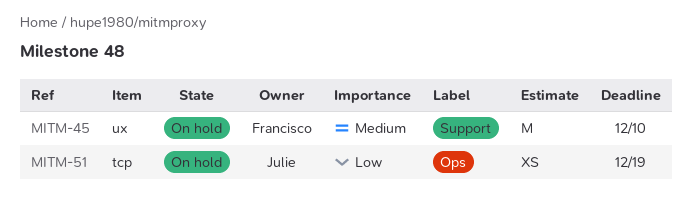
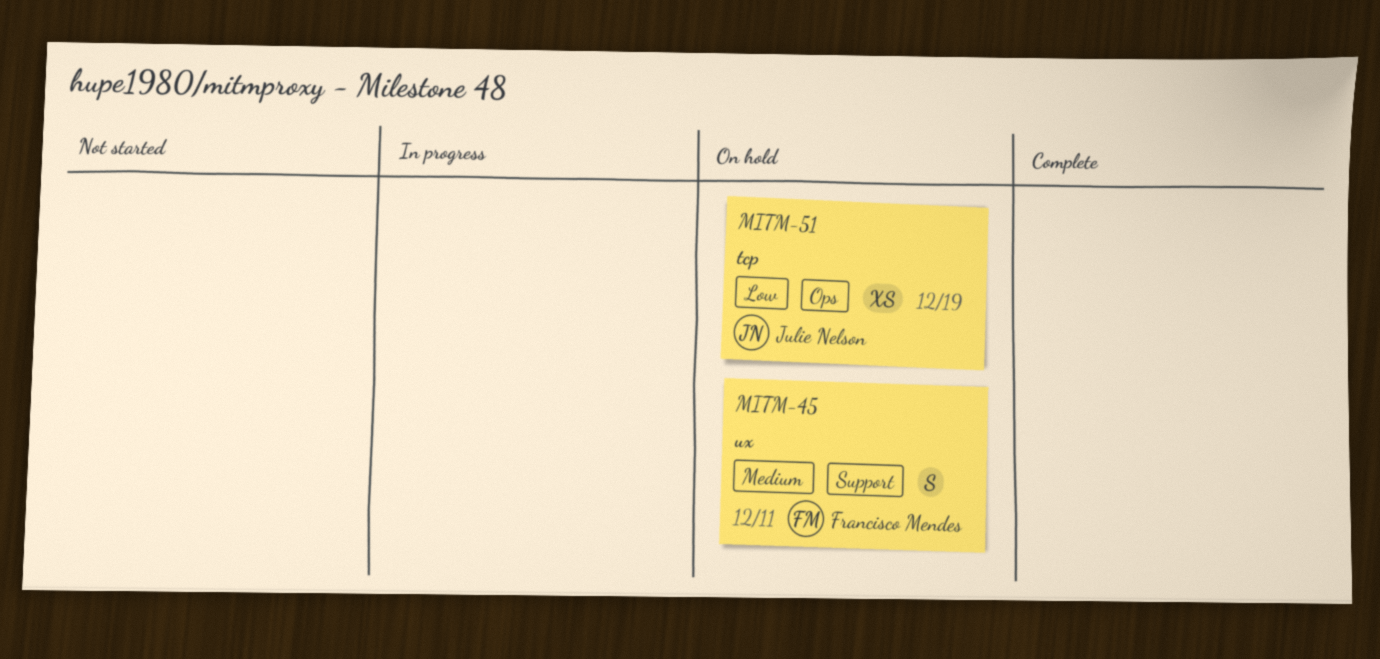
MITM-45, estimate: M -> S
MITM-45, due: Dec 10 -> Dec 11

